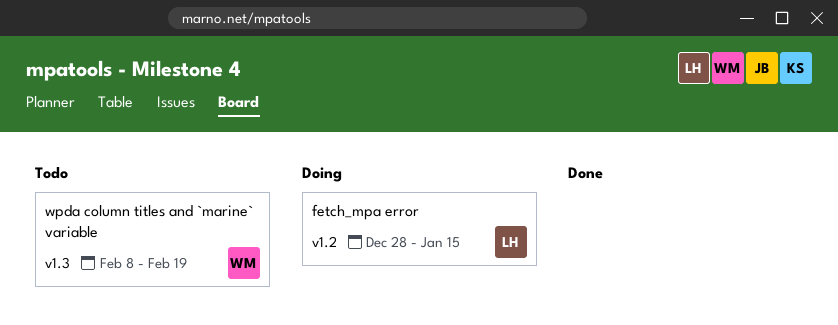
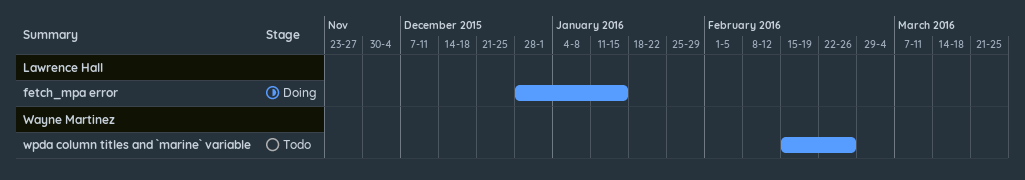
wpda column titles and `marine` variable, start: Feb 8 -> Feb 15
wpda column titles and `marine` variable, due: Feb 19 -> Feb 26

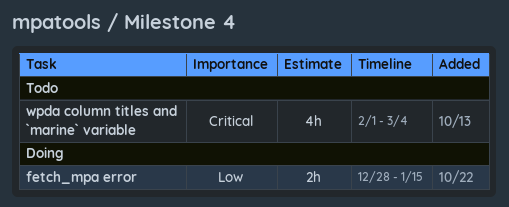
wpda column titles and `marine` variable, start: Feb 15 -> Feb 1
wpda column titles and `marine` variable, due: Feb 26 -> Mar 4

